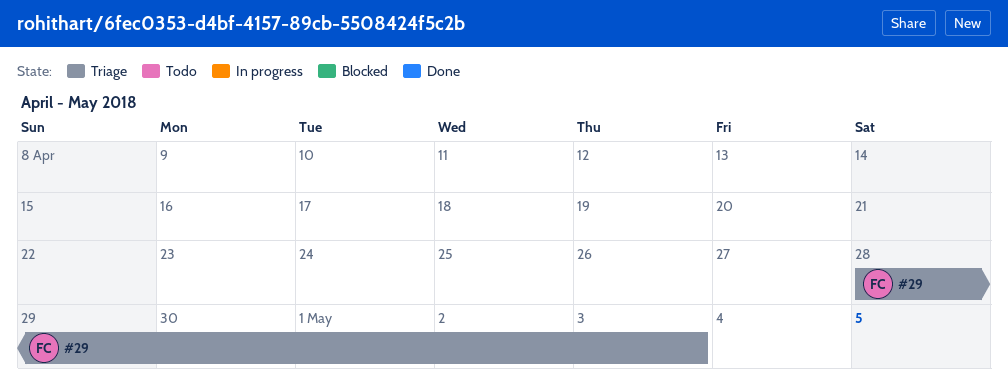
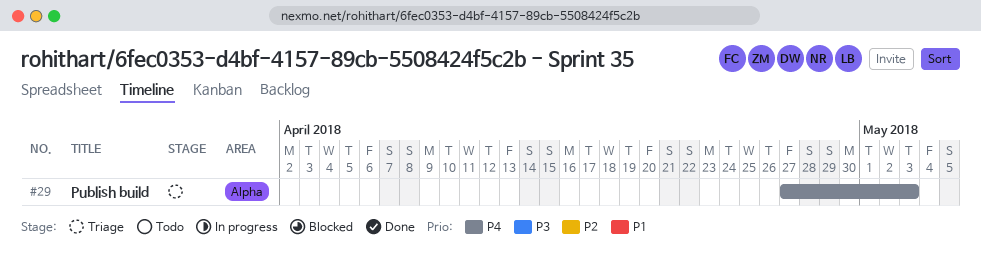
#29, start: Apr 28 -> Apr 27

